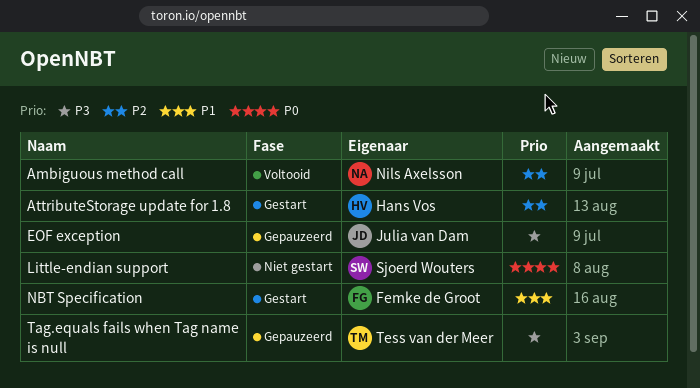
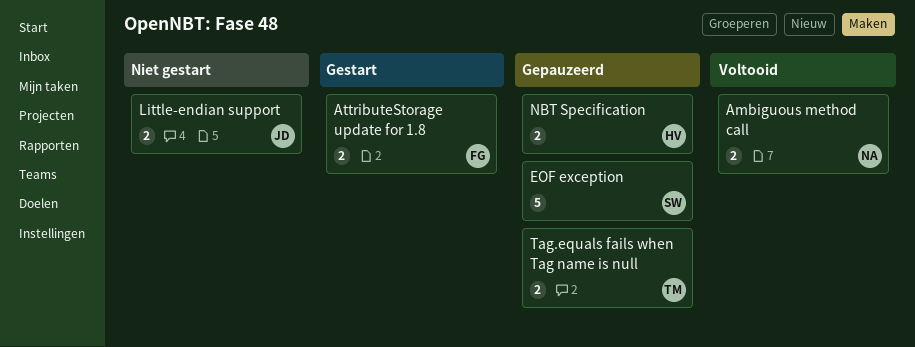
AttributeStorage update for 1.8, owner: Hans Vos -> Femke de Groot
EOF exception, owner: Julia van Dam -> Sjoerd Wouters
Little-endian support, owner: Sjoerd Wouters -> Julia van Dam
NBT Specification, status: Gestart -> Gepauzeerd
NBT Specification, owner: Femke de Groot -> Hans Vos

